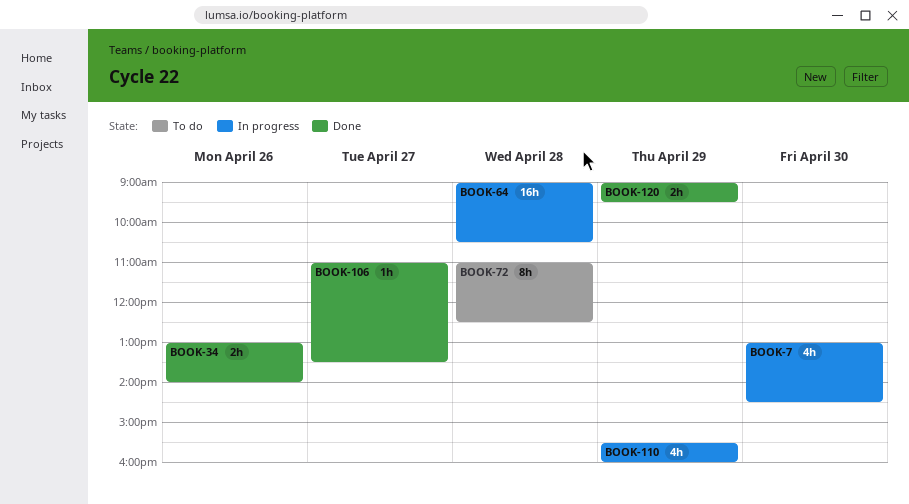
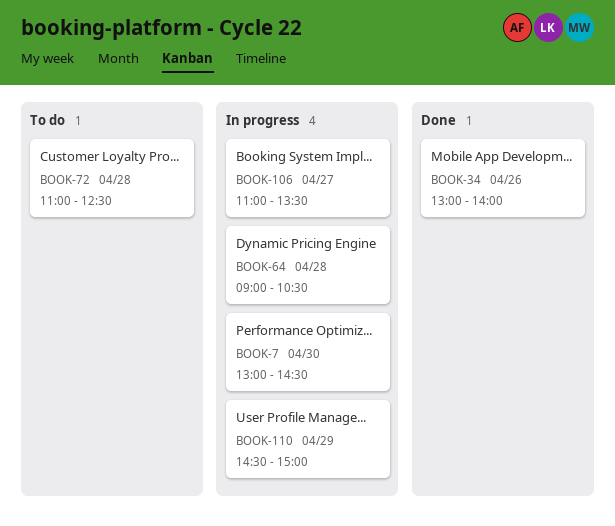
BOOK-106, status: Done -> In progress
BOOK-110, begins: 15:30 -> 14:30
BOOK-110, ends: 16:00 -> 15:00
BOOK-120: present -> none

